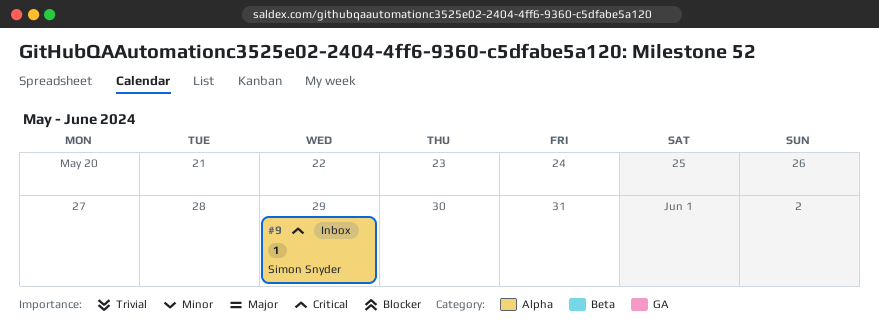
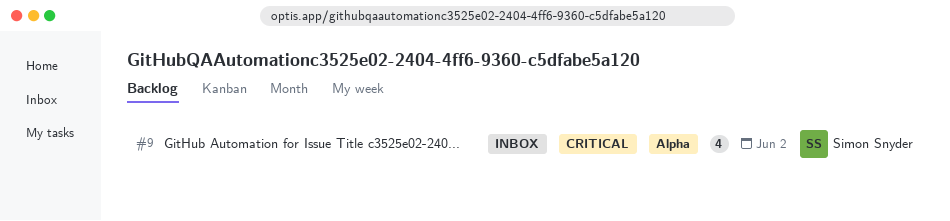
#9, estimate: 1 -> 4
#9, due: May 29 -> Jun 2

